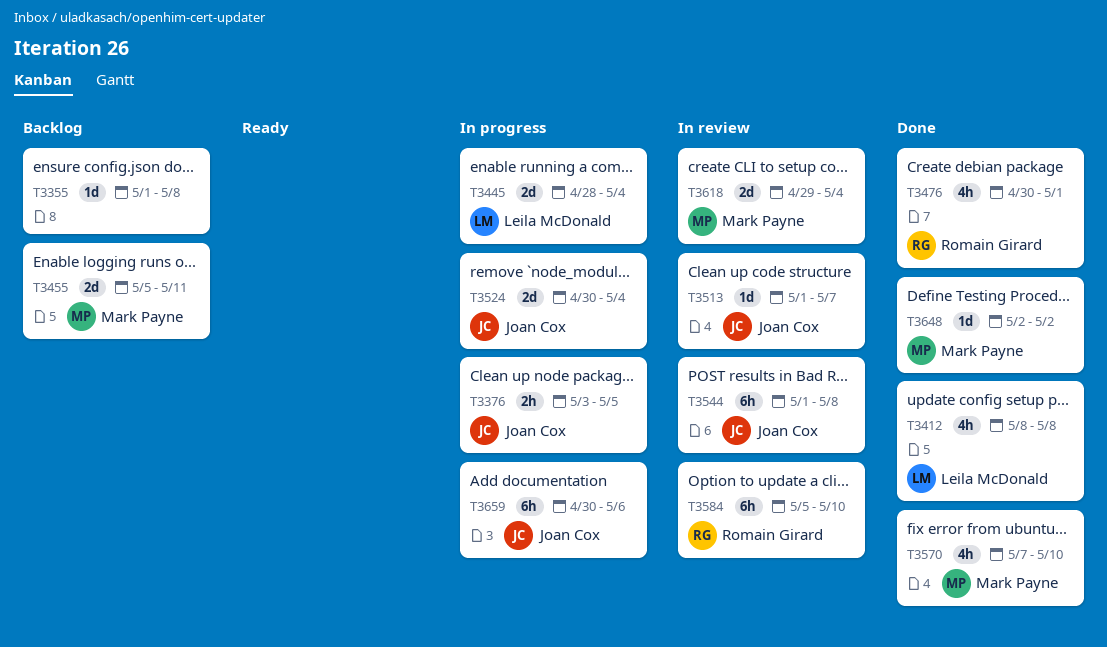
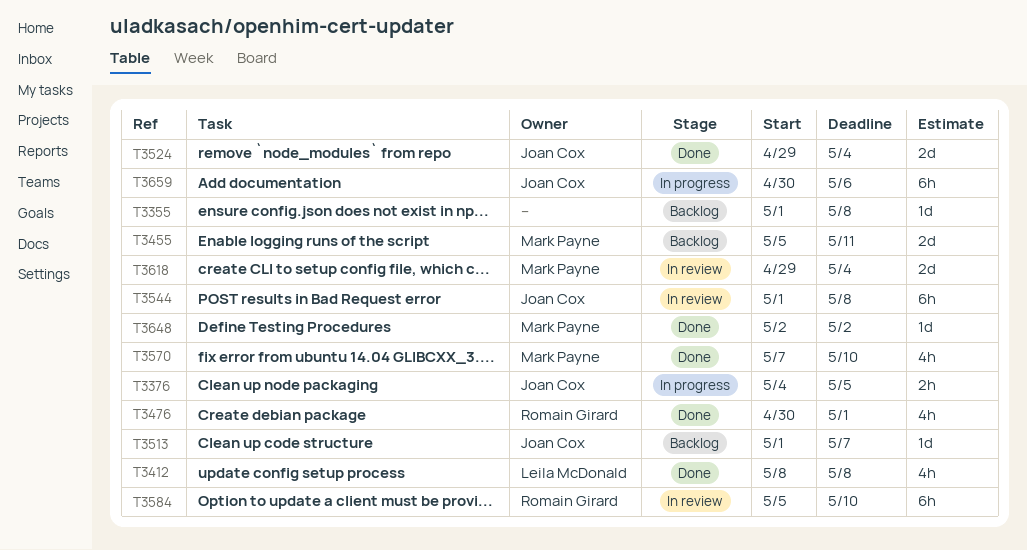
T3376, start: May 3 -> May 4
T3445: present -> none
T3513, status: In review -> Backlog
T3524, status: In progress -> Done
T3524, start: Apr 30 -> Apr 29

